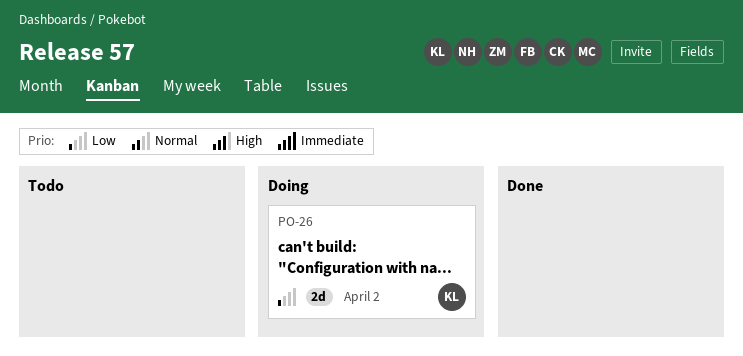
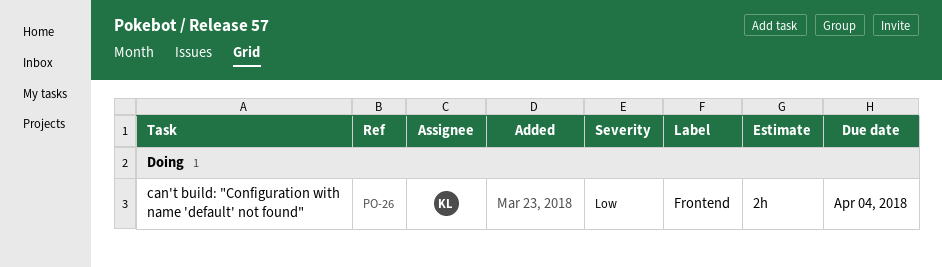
PO-26, estimate: 2d -> 2h
PO-26, due: Apr 2 -> Apr 4

